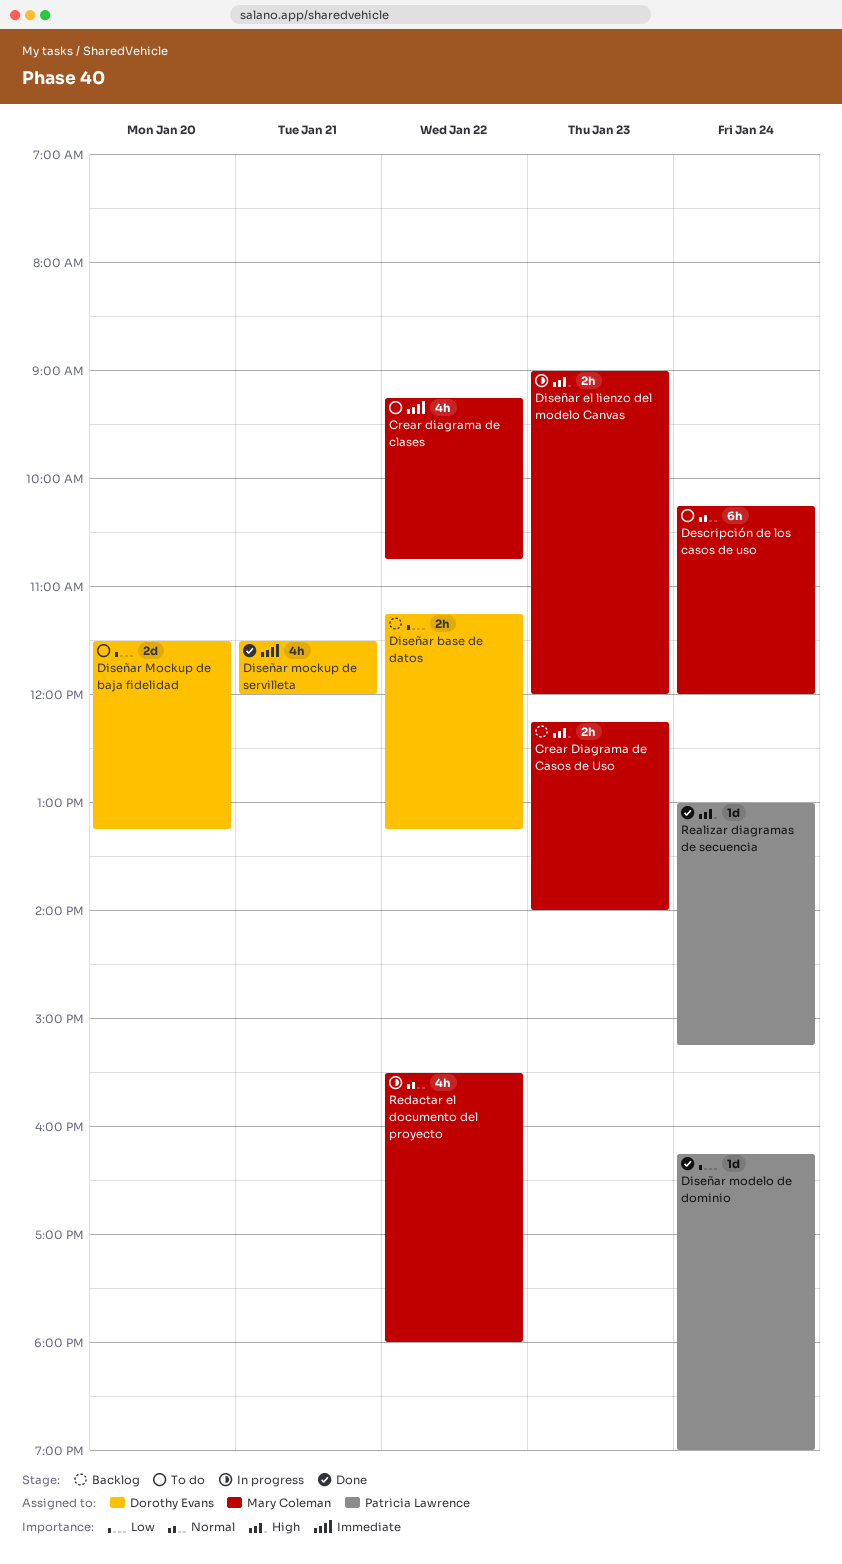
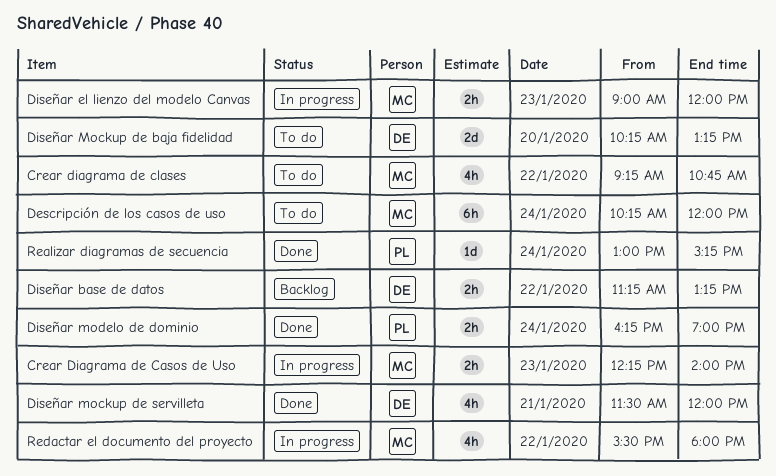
Crear Diagrama de Casos de Uso, status: Backlog -> In progress
Diseñar Mockup de baja fidelidad, begins: 11:30 -> 10:15
Diseñar modelo de dominio, estimate: 1d -> 2h

